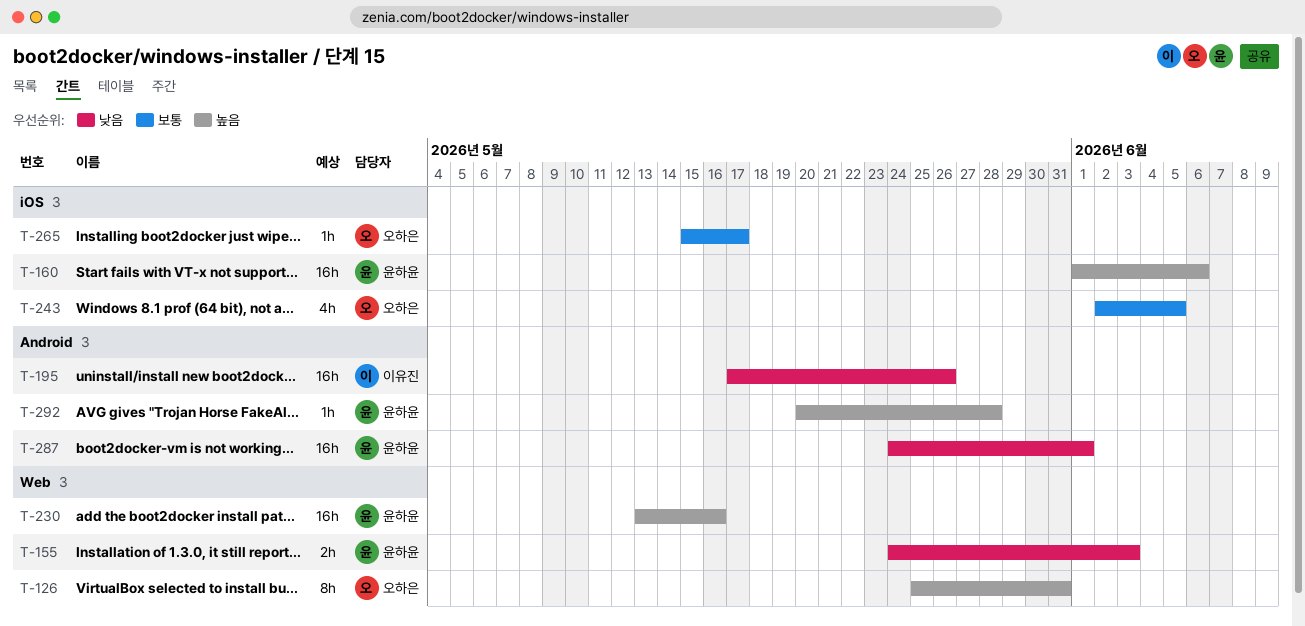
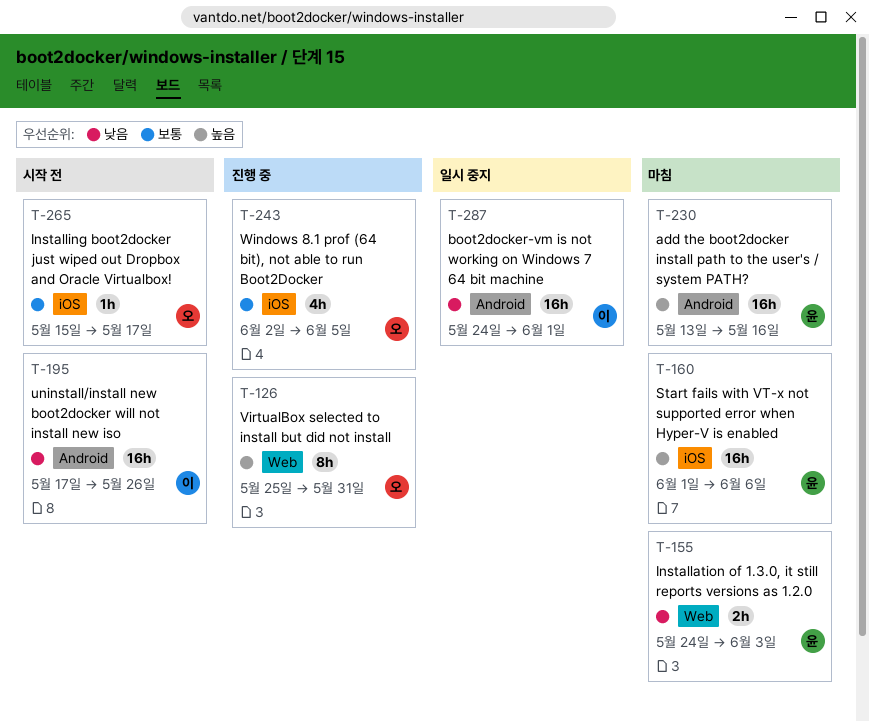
T-230, label: Web -> Android
T-287, owner: 윤하윤 -> 이유진
T-292: present -> none

